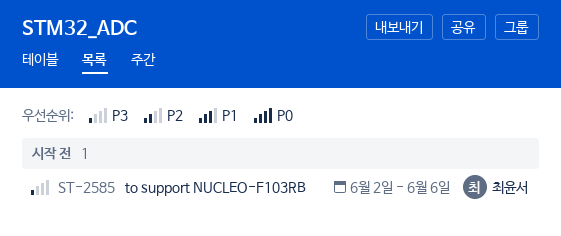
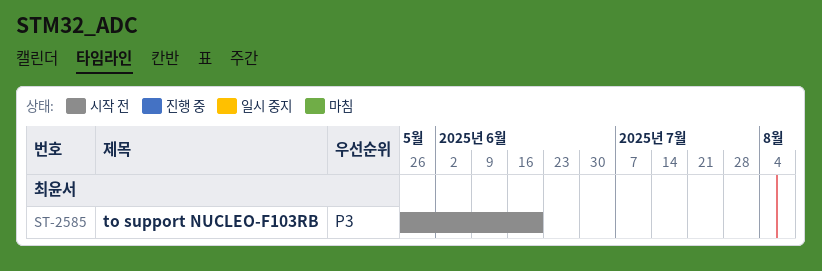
ST-2585, start: Jun 2 -> May 26
ST-2585, due: Jun 6 -> Jun 20

